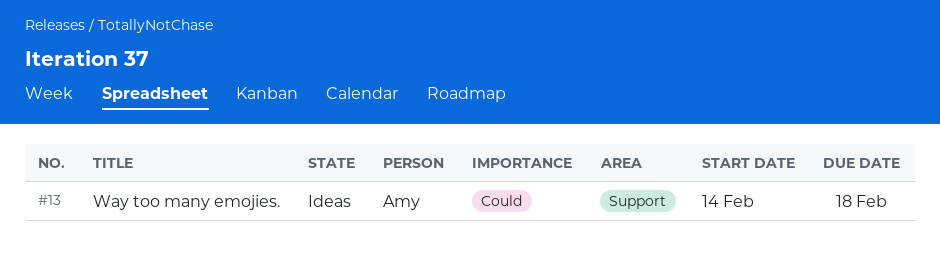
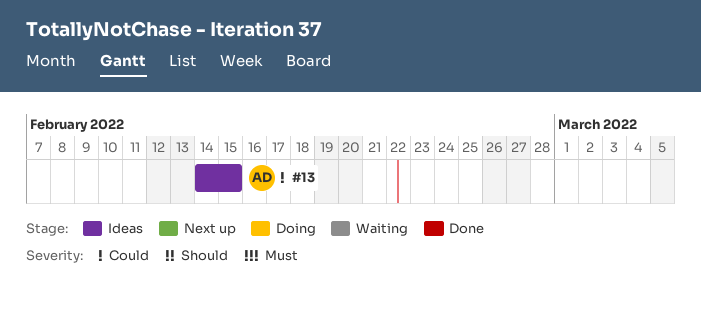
#13, due: Feb 18 -> Feb 15

